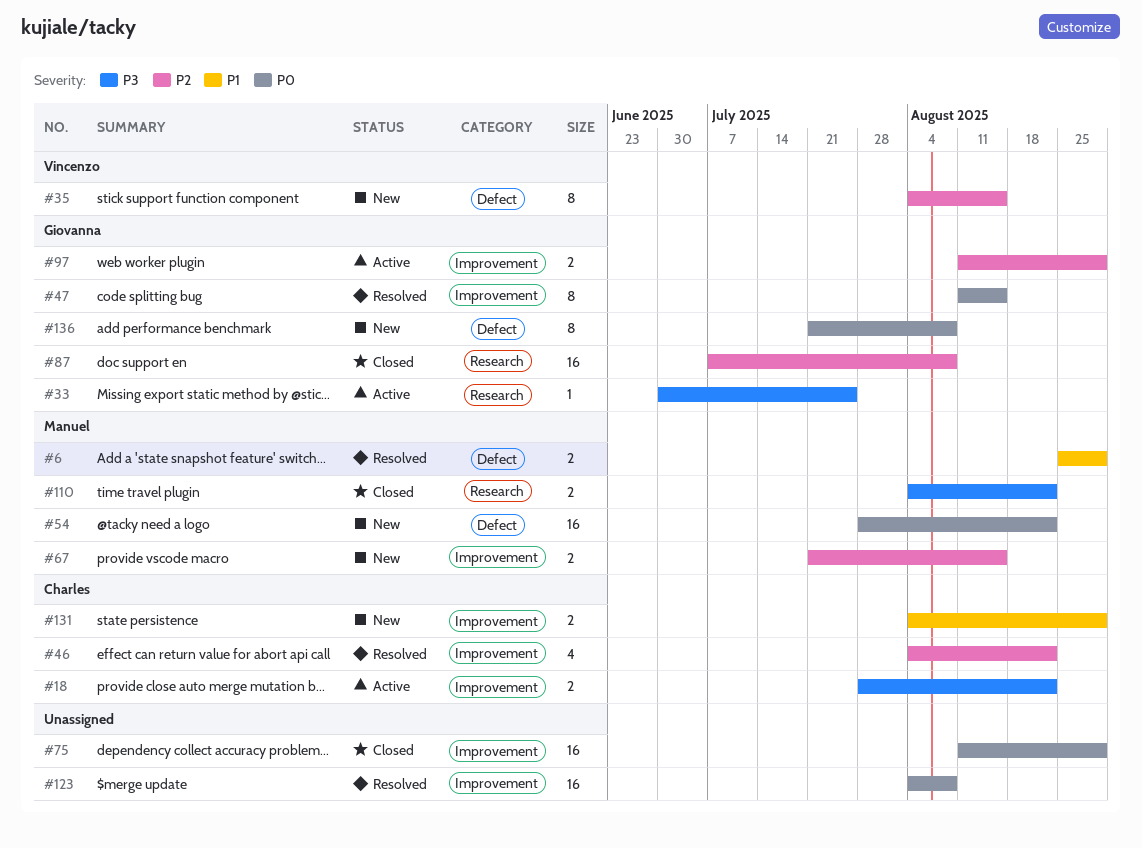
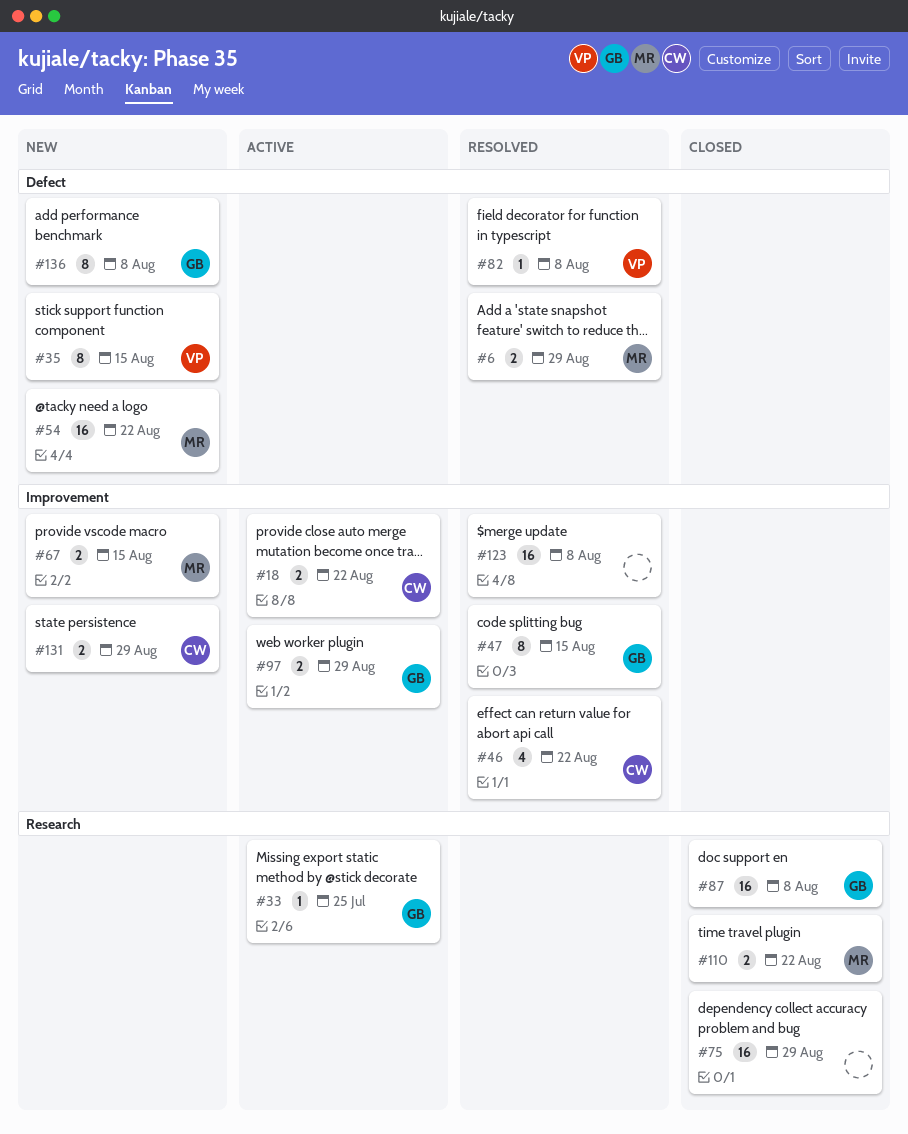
#75, label: Improvement -> Research
#82: none -> present

